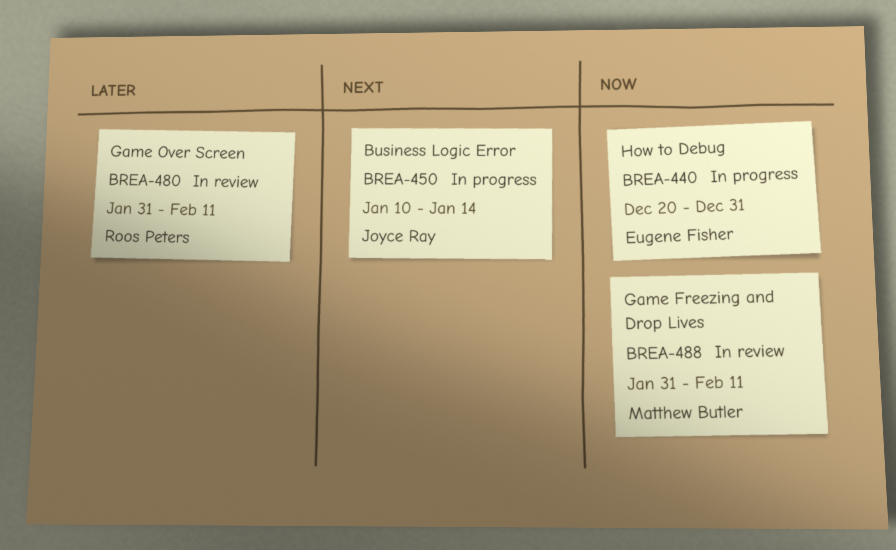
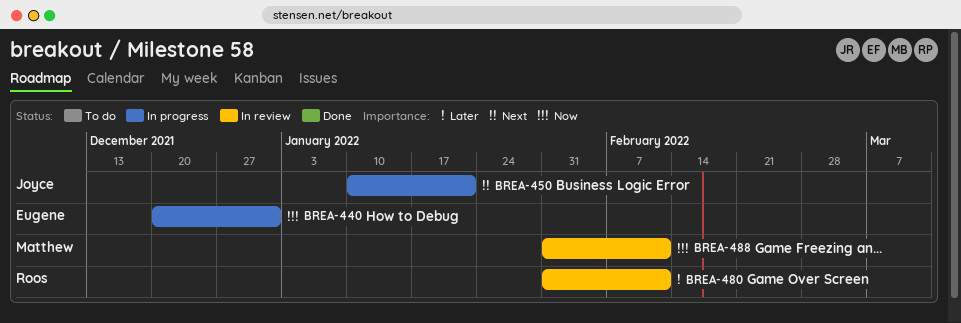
BREA-450, due: Jan 14 -> Jan 21

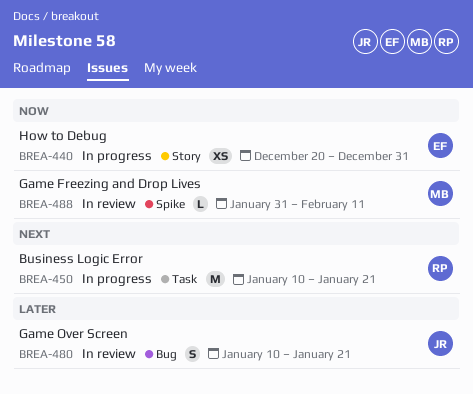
BREA-450, owner: Joyce -> Roos
BREA-480, owner: Roos -> Joyce
BREA-480, start: Jan 31 -> Jan 10
BREA-480, due: Feb 11 -> Jan 21

